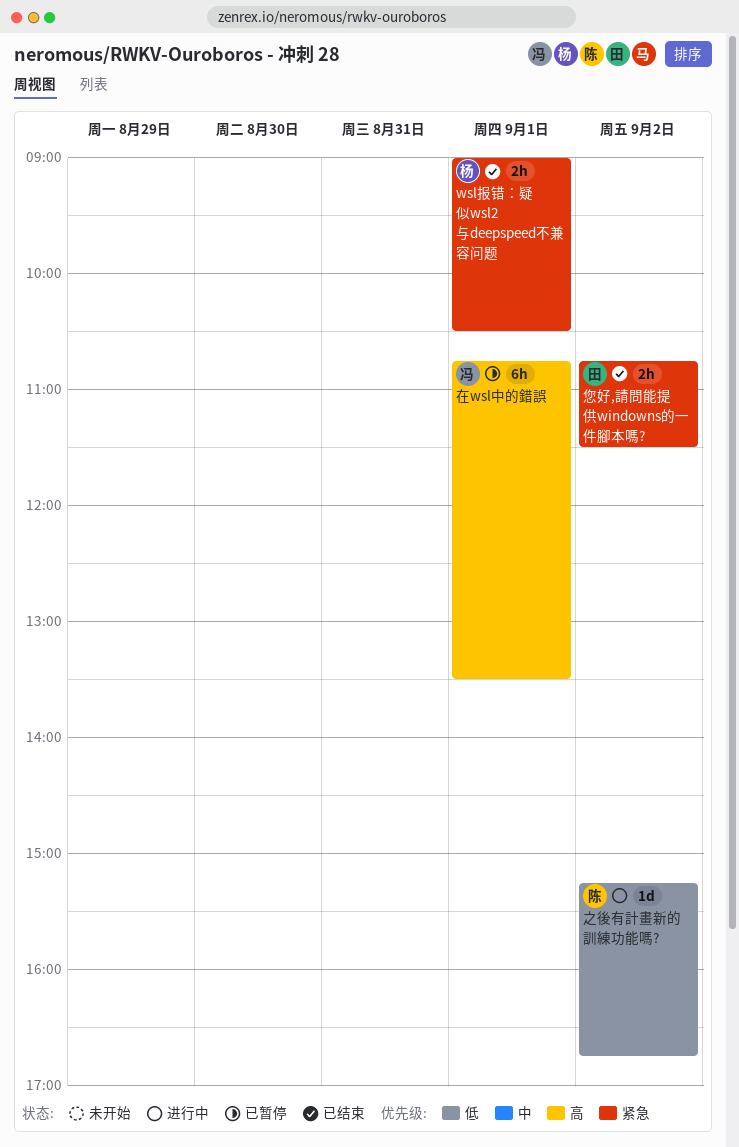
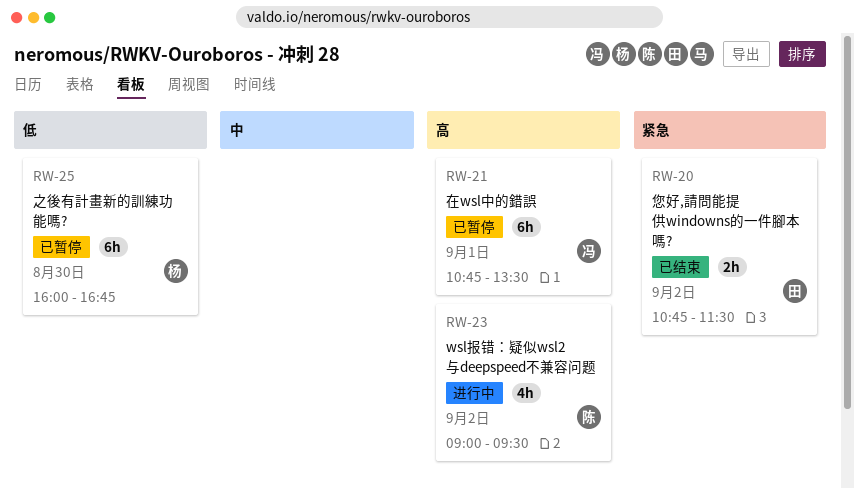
wsl报错：疑似wsl2与deepspeed不兼容问题, status: 已结束 -> 进行中
wsl报错：疑似wsl2与deepspeed不兼容问题, owner: 杨 -> 陈
wsl报错：疑似wsl2与deepspeed不兼容问题, priority: 紧急 -> 高
wsl报错：疑似wsl2与deepspeed不兼容问题, estimate: 2h -> 4h
wsl报错：疑似wsl2与deepspeed不兼容问题, day: Sep 1 -> Sep 2
wsl报错：疑似wsl2与deepspeed不兼容问题, ends: 10:30 -> 09:30
之後有計畫新的訓練功能嗎?, status: 进行中 -> 已暂停
之後有計畫新的訓練功能嗎?, owner: 陈 -> 杨
之後有計畫新的訓練功能嗎?, estimate: 1d -> 6h
之後有計畫新的訓練功能嗎?, day: Sep 2 -> Aug 30
之後有計畫新的訓練功能嗎?, begins: 15:15 -> 16:00

